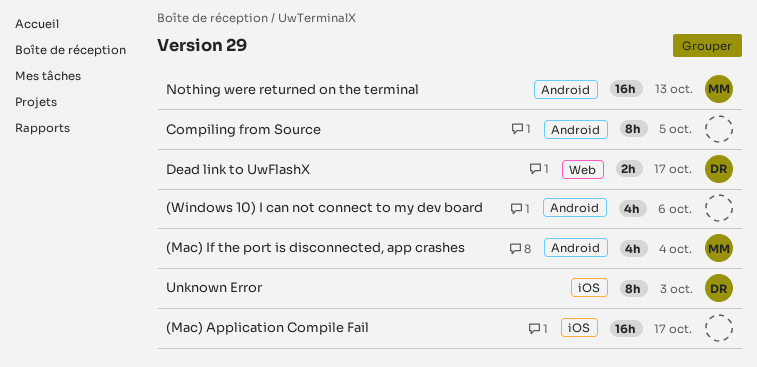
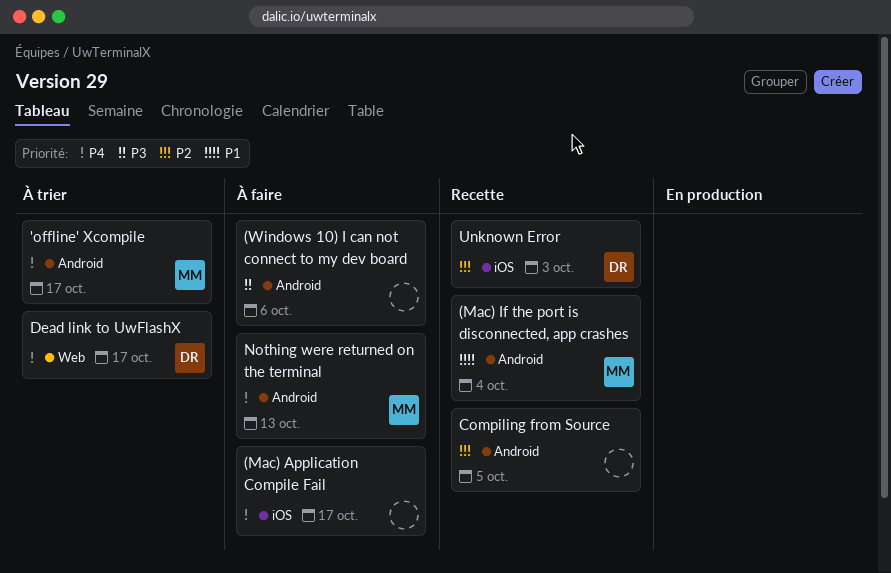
'offline' Xcompile: none -> present

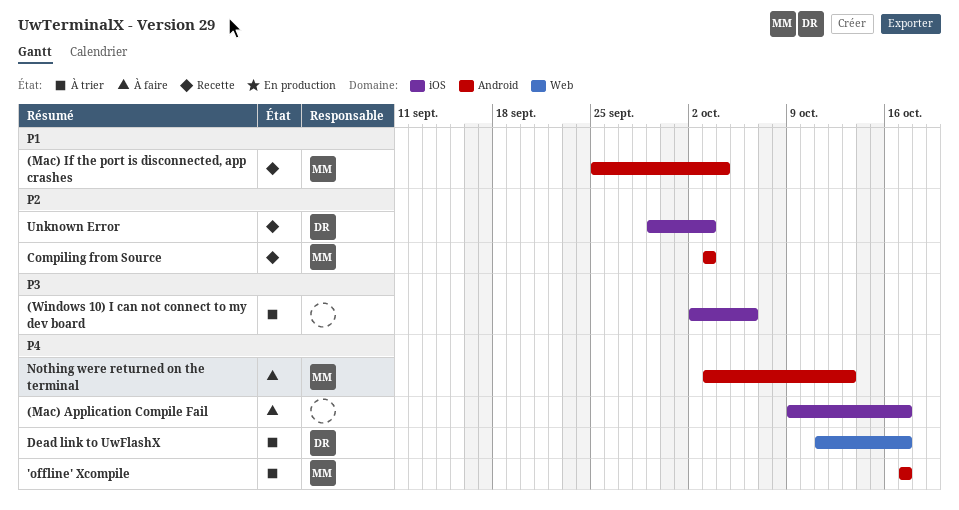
(Windows 10) I can not connect to my dev board, status: À faire -> À trier
(Windows 10) I can not connect to my dev board, label: Android -> iOS
Compiling from Source, owner: none -> MM
Compiling from Source, due: Oct 5 -> Oct 3

